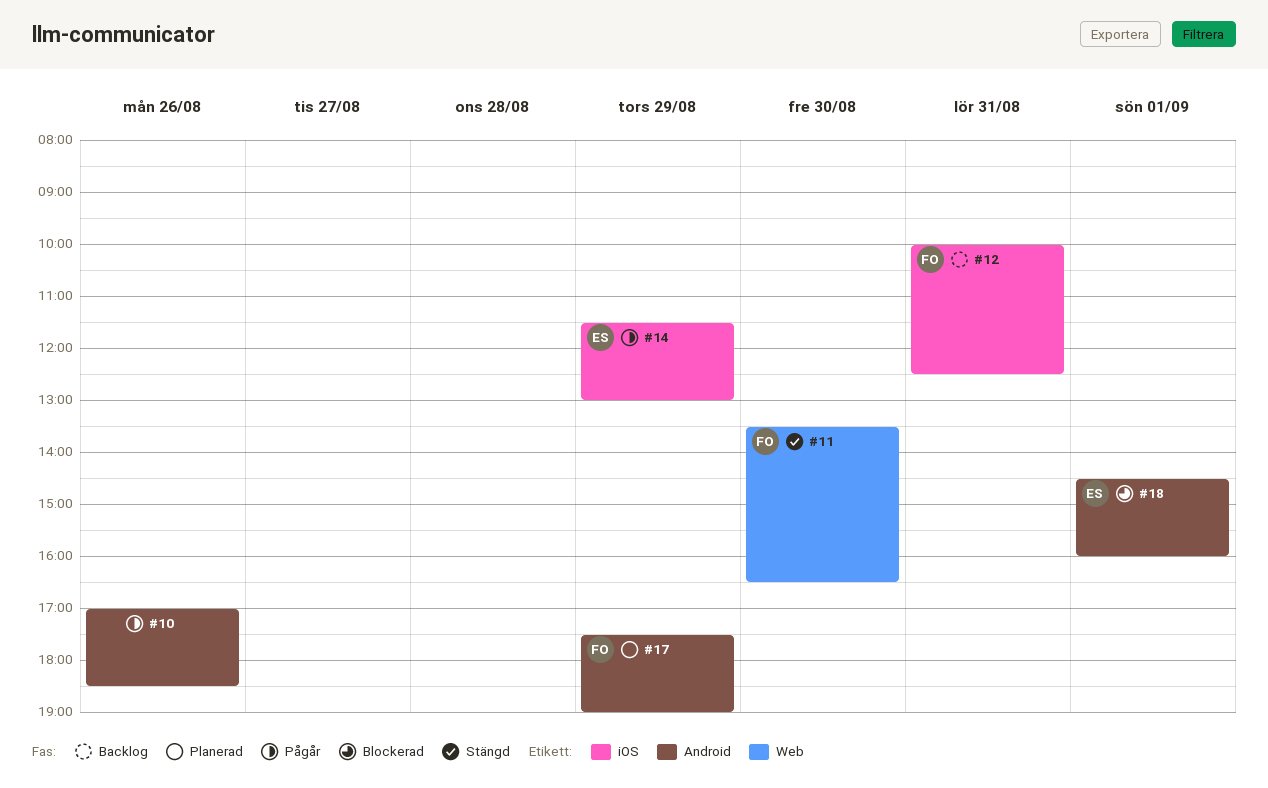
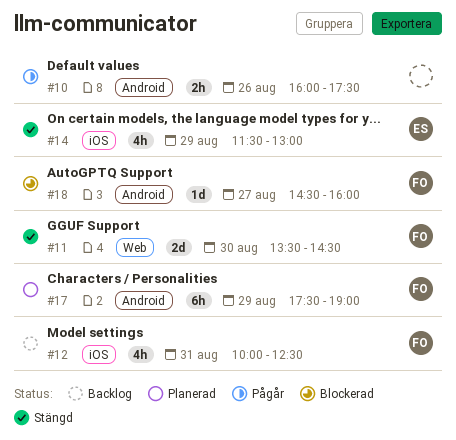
#10, begins: 17:00 -> 16:00
#10, ends: 18:30 -> 17:30
#11, ends: 16:30 -> 14:30
#14, status: Pågår -> Stängd
#18, owner: ES -> FO
#18, day: Sep 1 -> Aug 27

